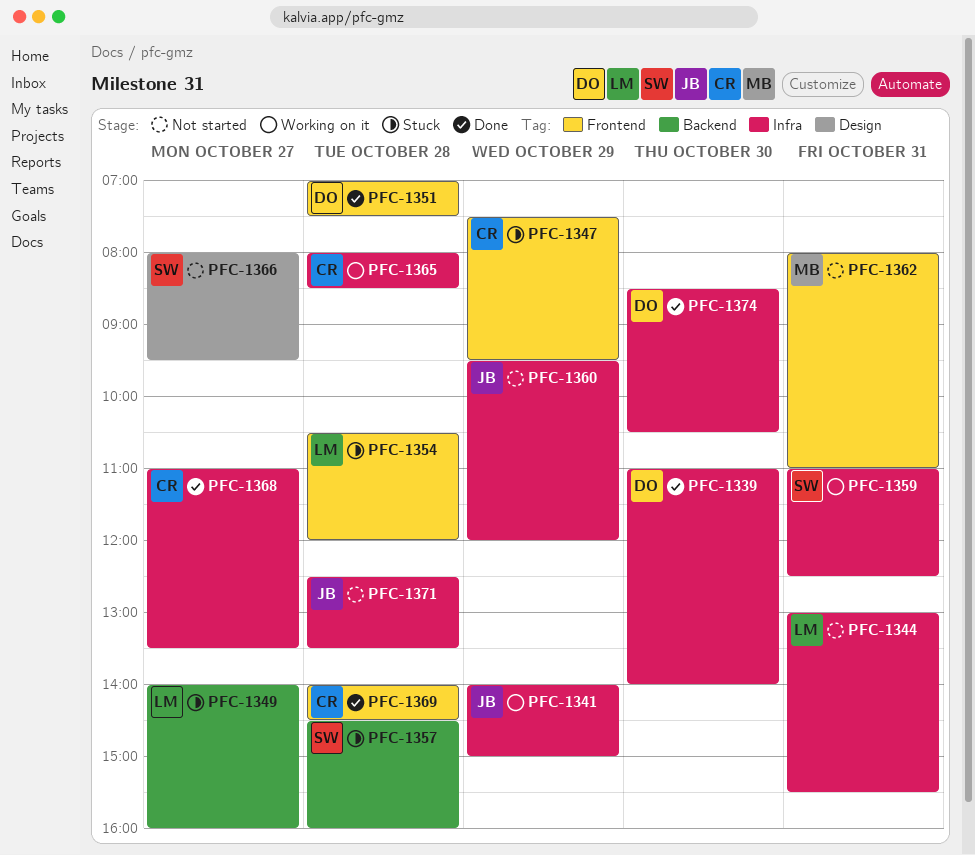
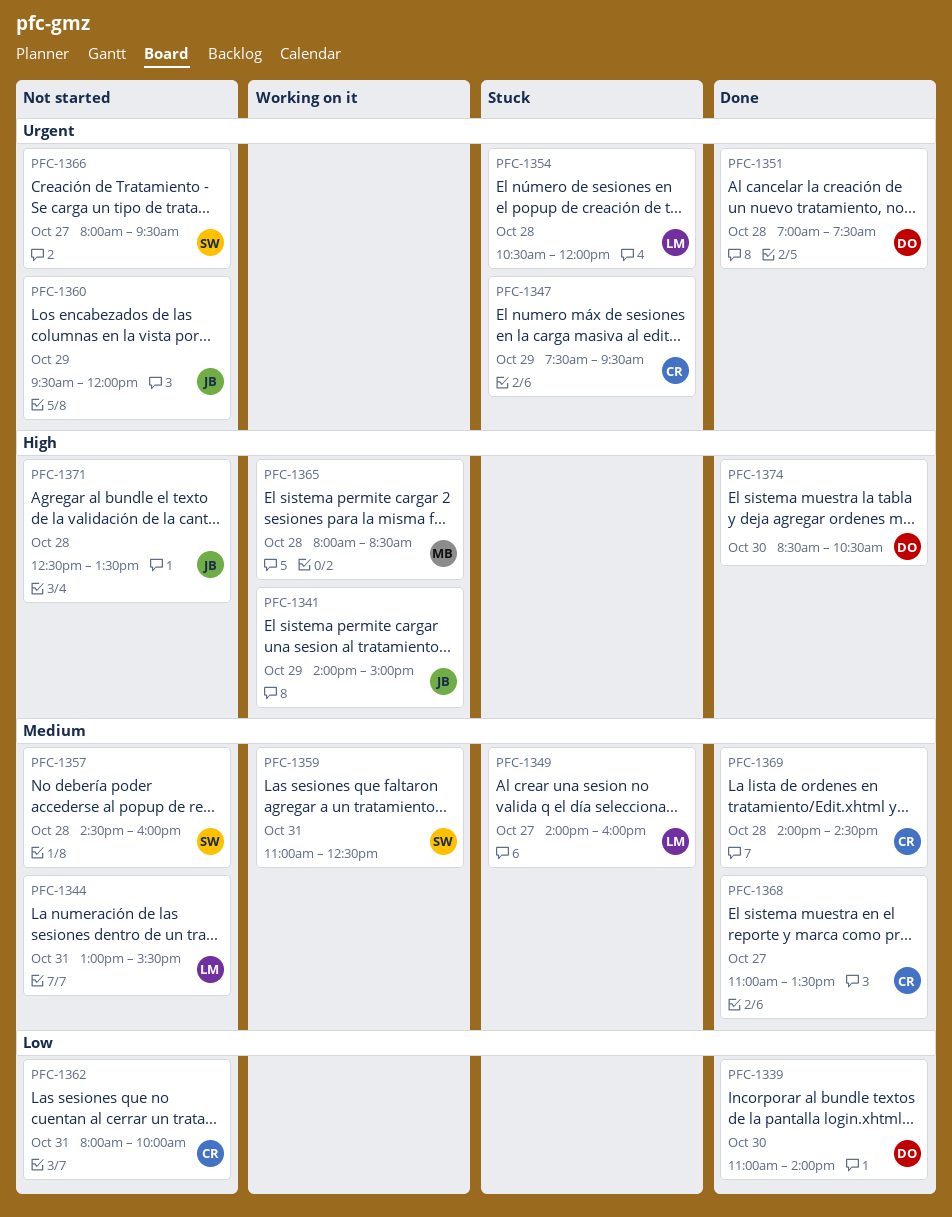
PFC-1357, status: Stuck -> Not started
PFC-1362, owner: MB -> CR
PFC-1362, ends: 11:00 -> 10:00
PFC-1365, owner: CR -> MB

